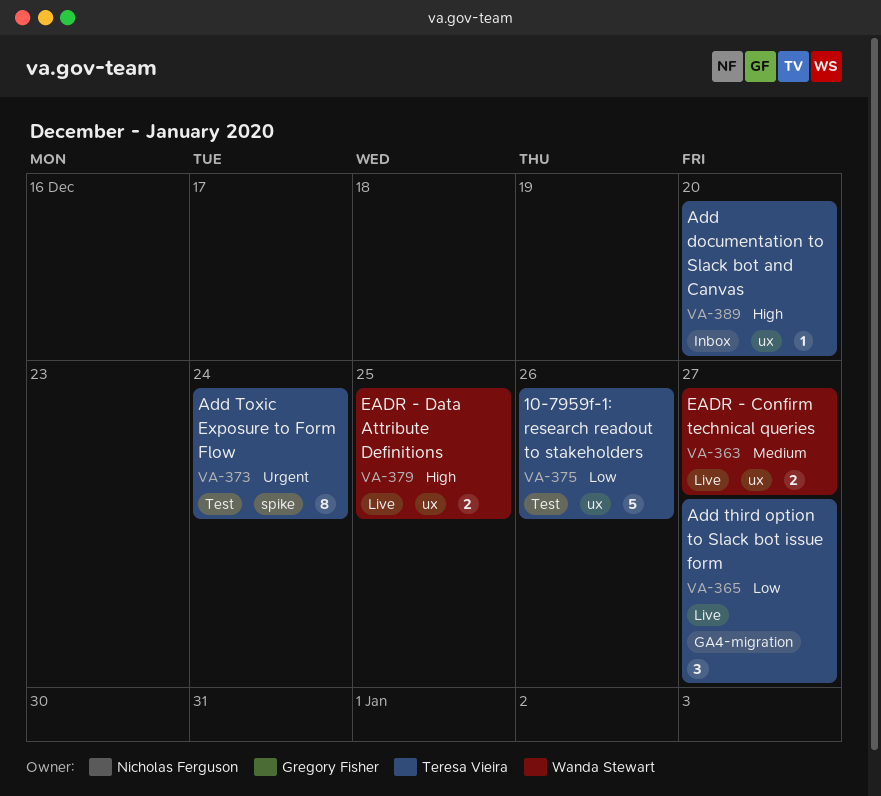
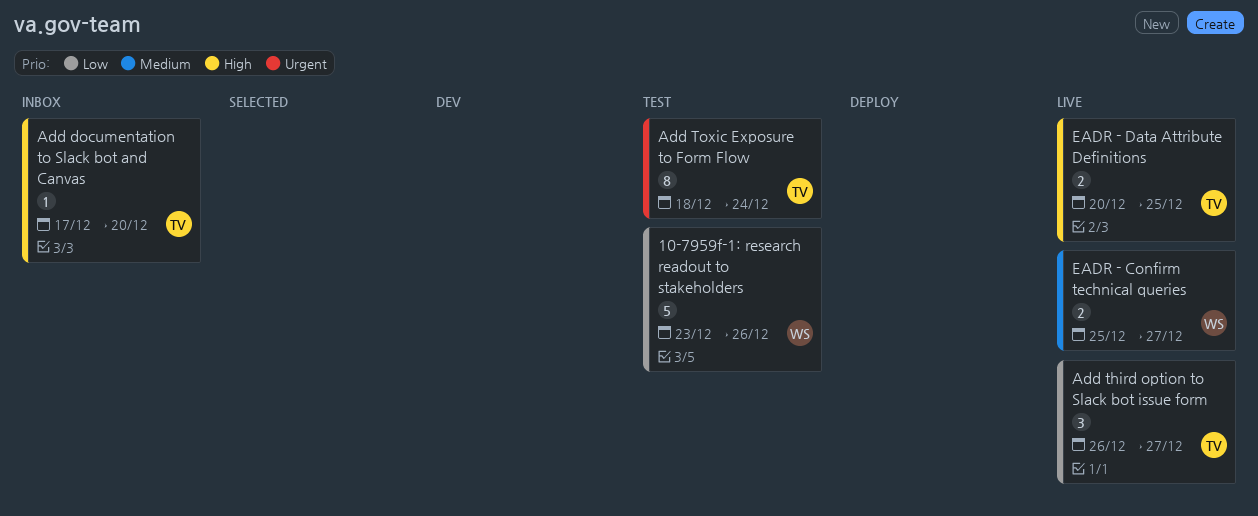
10-7959f-1: research readout to stakeholders, owner: Teresa Vieira -> Wanda Stewart
EADR - Data Attribute Definitions, owner: Wanda Stewart -> Teresa Vieira

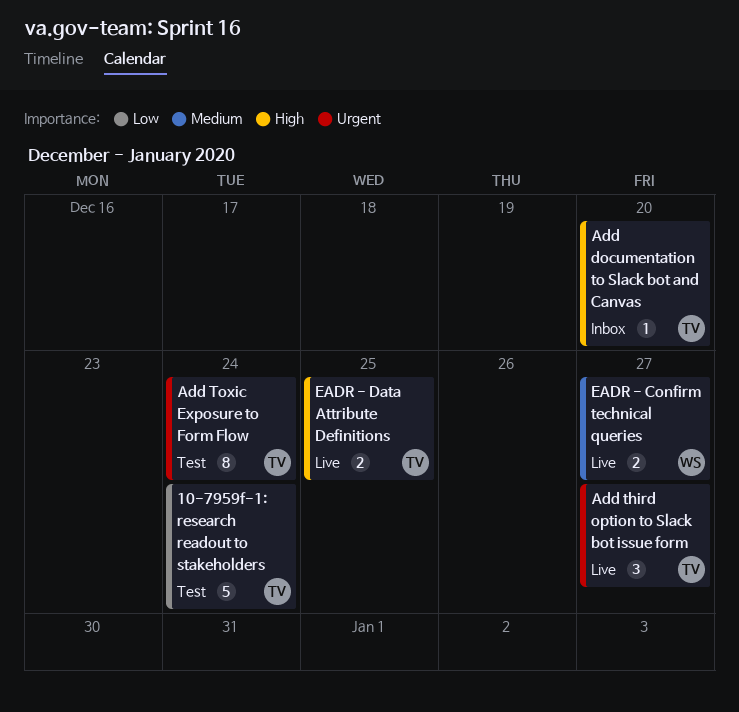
10-7959f-1: research readout to stakeholders, owner: WS -> TV
10-7959f-1: research readout to stakeholders, due: Dec 26 -> Dec 24
Add third option to Slack bot issue form, priority: Low -> Urgent

